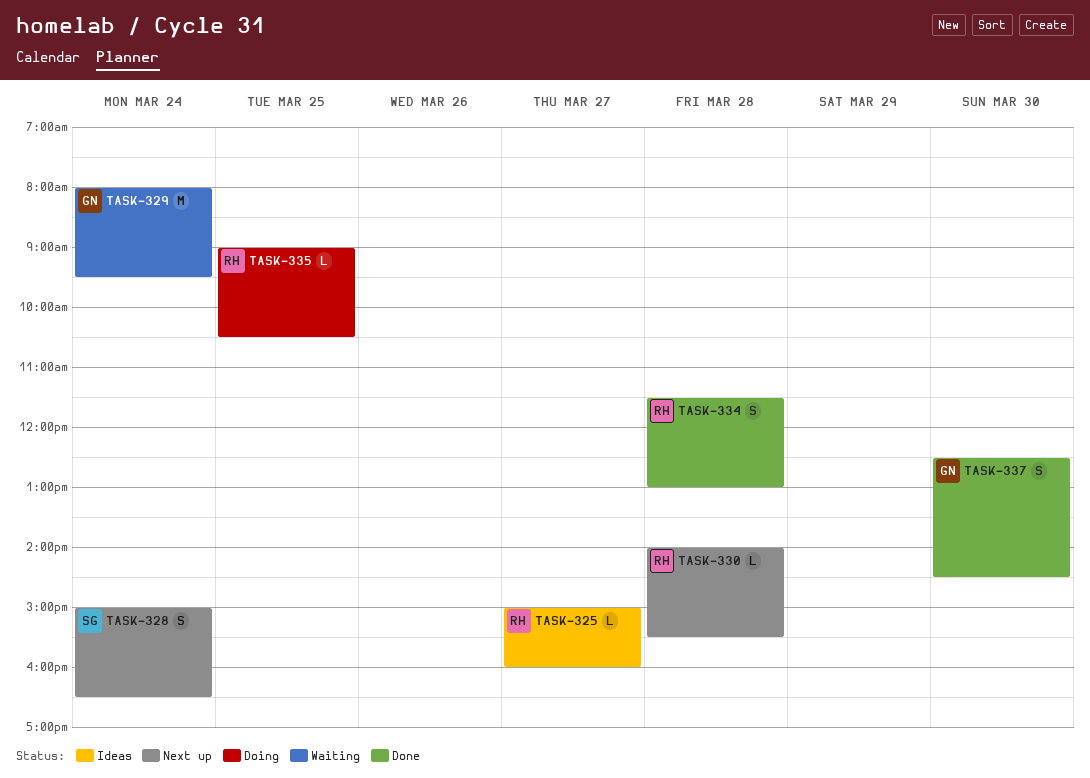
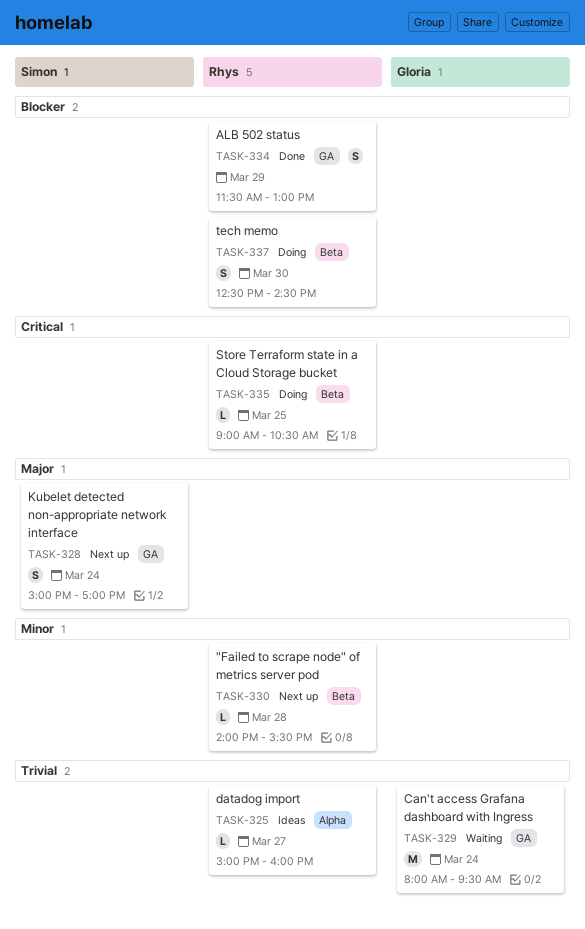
TASK-328, ends: 16:30 -> 17:00
TASK-334, day: Mar 28 -> Mar 29
TASK-337, status: Done -> Doing
TASK-337, owner: Gloria -> Rhys

